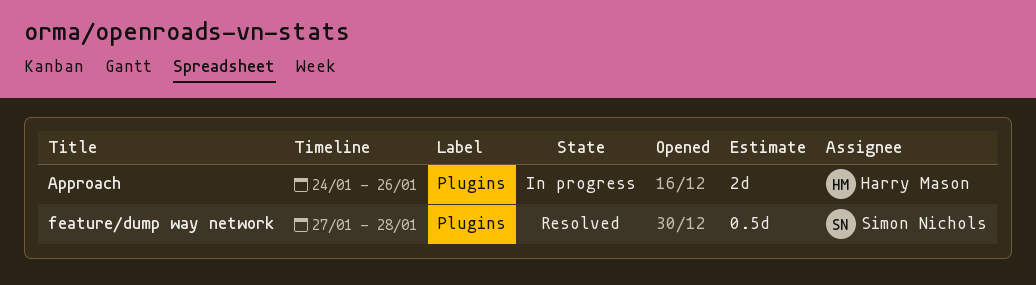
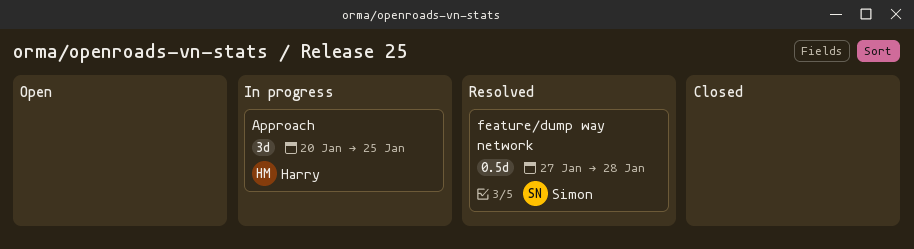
Approach, estimate: 2d -> 3d
Approach, start: Jan 24 -> Jan 20
Approach, due: Jan 26 -> Jan 25

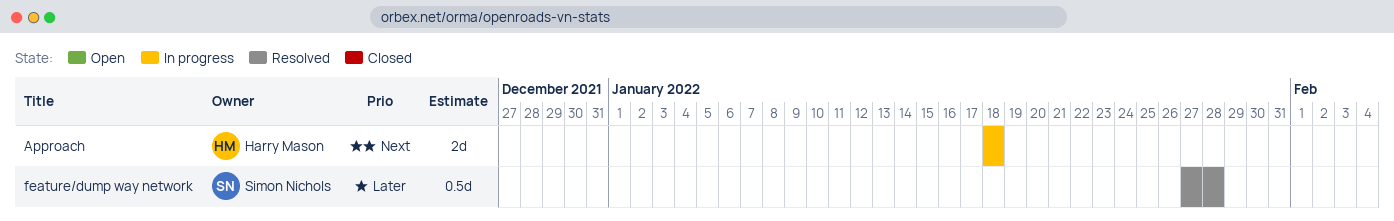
Approach, estimate: 3d -> 2d
Approach, start: Jan 20 -> Jan 18
Approach, due: Jan 25 -> Jan 18

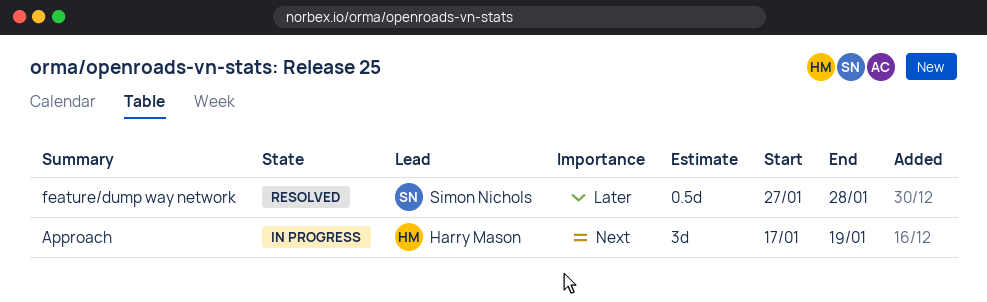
Approach, estimate: 2d -> 3d
Approach, start: Jan 18 -> Jan 17
Approach, due: Jan 18 -> Jan 19

